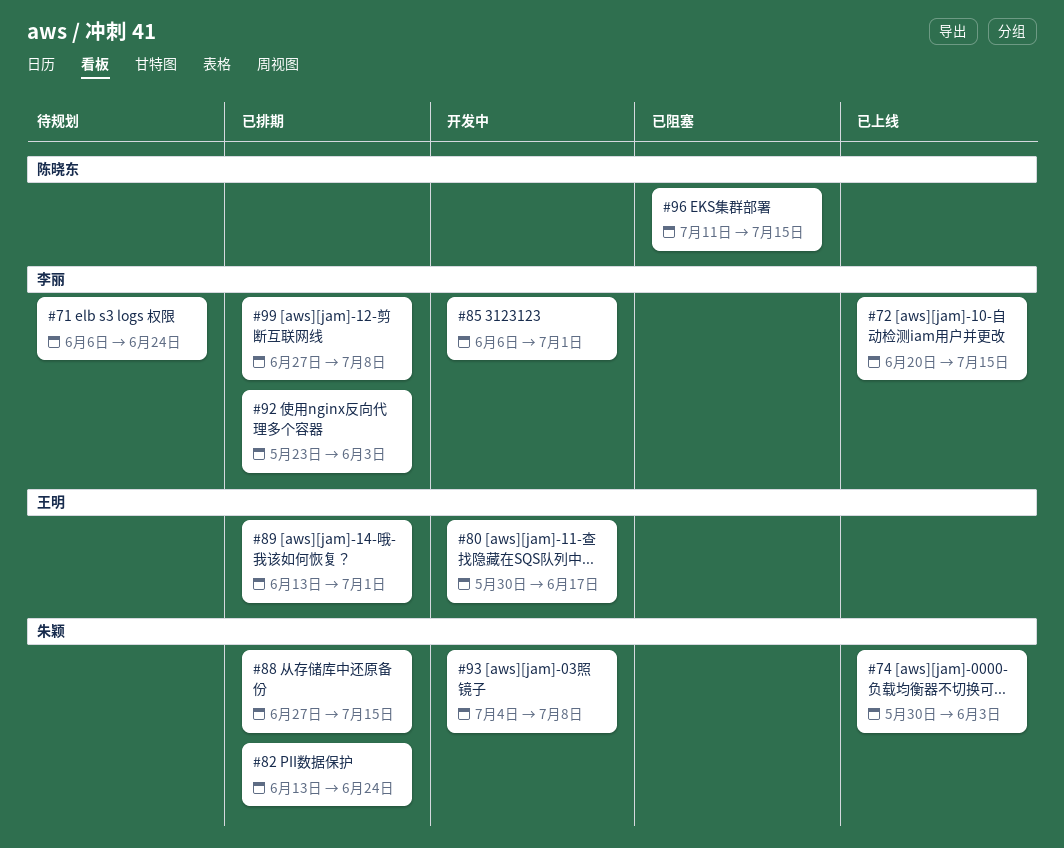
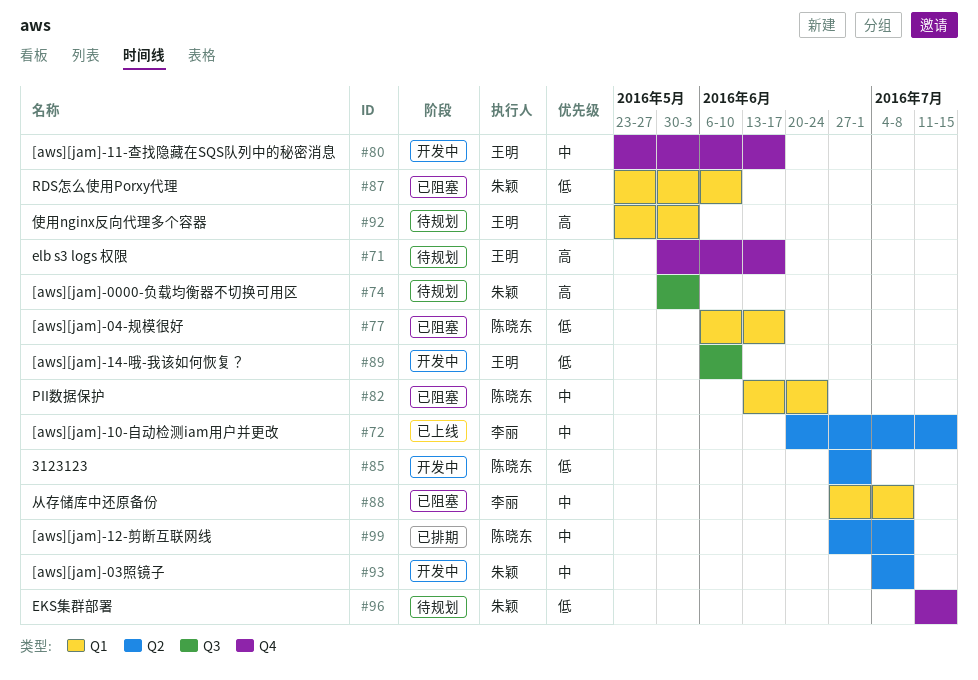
#71, owner: 李丽 -> 王明
#71, start: Jun 6 -> May 30
#71, due: Jun 24 -> Jun 17
#74, status: 已上线 -> 待规划
#77: none -> present
#80, start: May 30 -> May 23
#82, status: 已排期 -> 已阻塞
#82, owner: 朱颖 -> 陈晓东
#85, owner: 李丽 -> 陈晓东
#85, start: Jun 6 -> Jun 27
#87: none -> present
#88, status: 已排期 -> 已阻塞
#88, owner: 朱颖 -> 李丽
#88, due: Jul 15 -> Jul 8
#89, status: 已排期 -> 开发中
#89, start: Jun 13 -> Jun 6
#89, due: Jul 1 -> Jun 10
#92, status: 已排期 -> 待规划
#92, owner: 李丽 -> 王明
#96, status: 已阻塞 -> 待规划
#96, owner: 陈晓东 -> 朱颖
#99, owner: 李丽 -> 陈晓东

